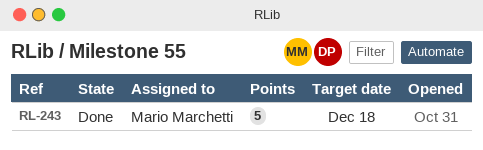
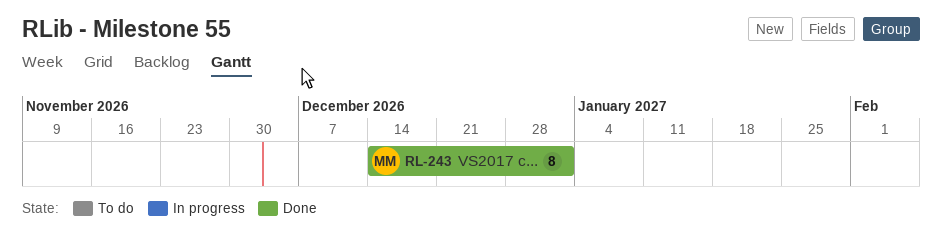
RL-243, estimate: 5 -> 8
RL-243, due: Dec 18 -> Jan 1

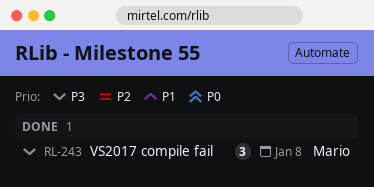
RL-243, estimate: 8 -> 3
RL-243, due: Jan 1 -> Jan 8

